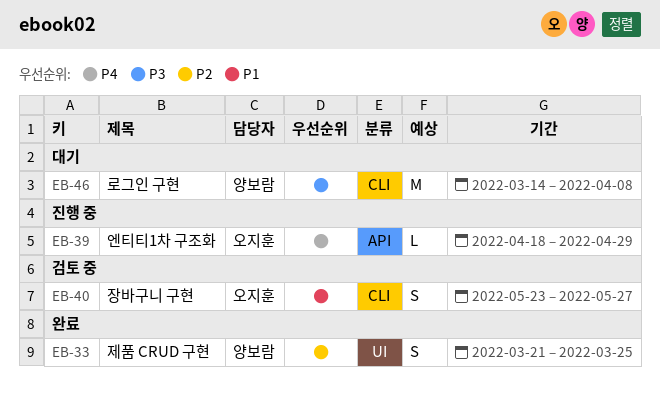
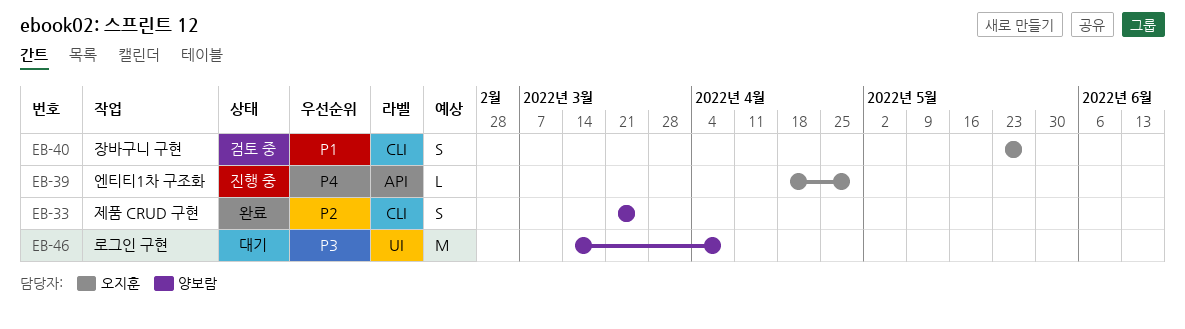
EB-33, label: UI -> CLI
EB-46, label: CLI -> UI

